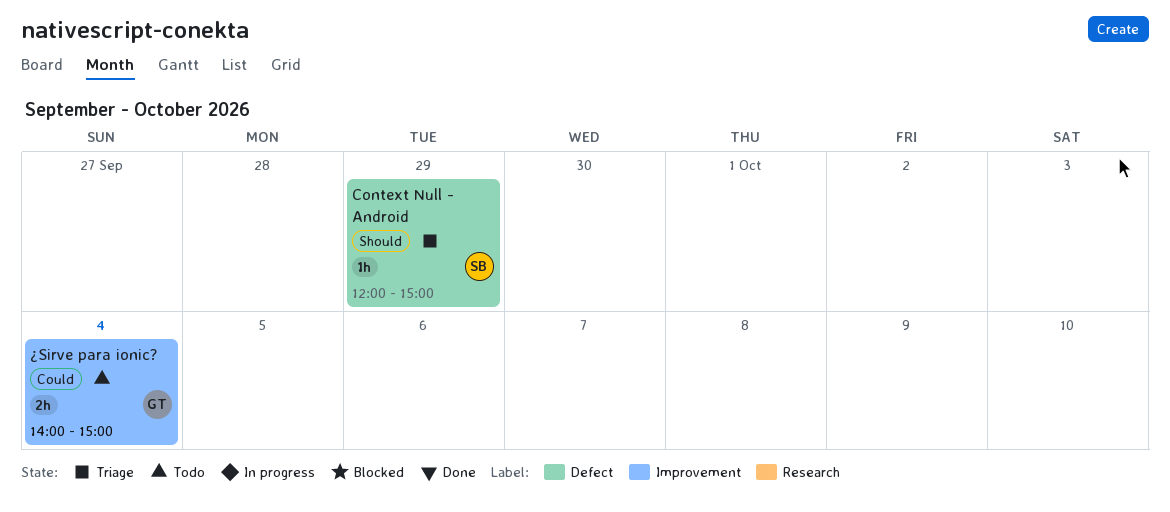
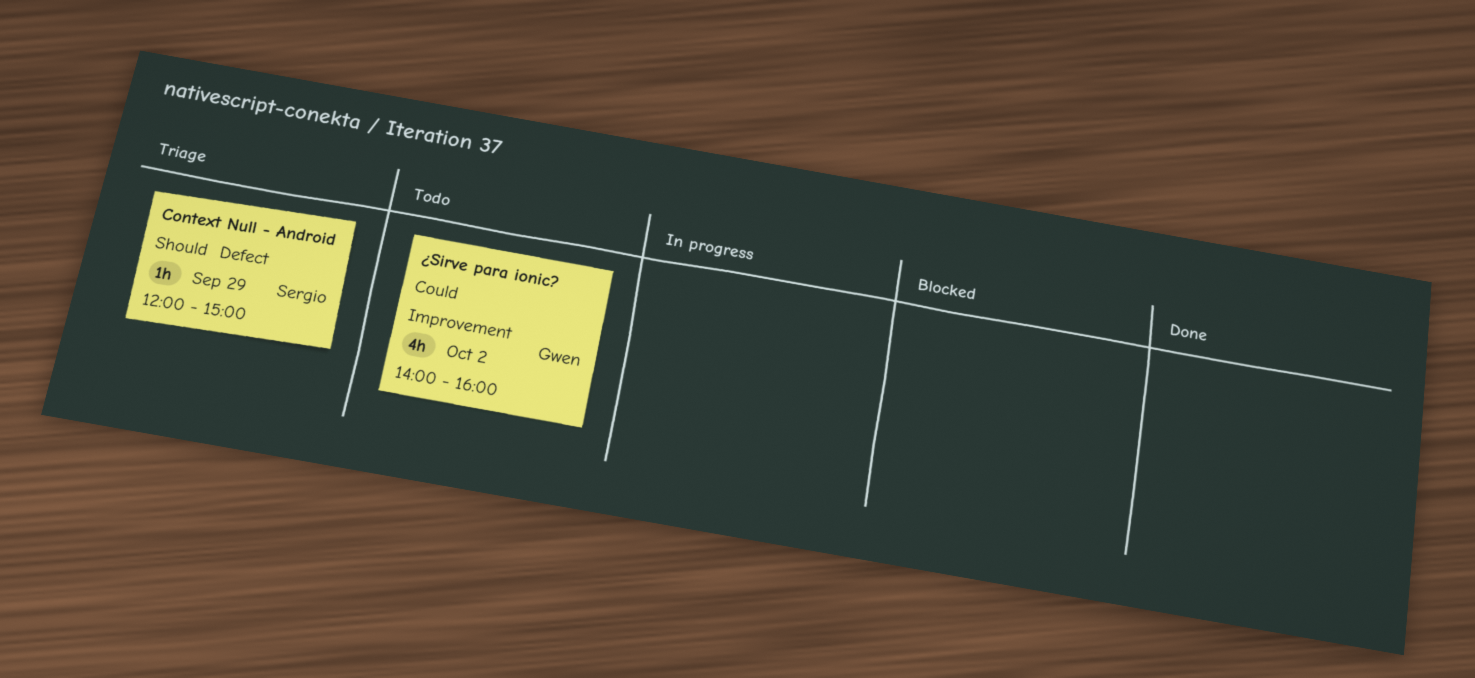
¿Sirve para ionic?, estimate: 2h -> 4h
¿Sirve para ionic?, day: Oct 4 -> Oct 2
¿Sirve para ionic?, ends: 15:00 -> 16:00

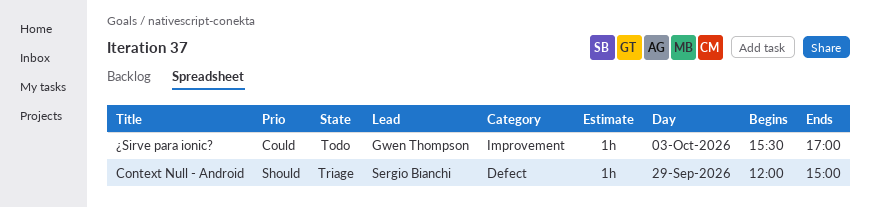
¿Sirve para ionic?, estimate: 4h -> 1h
¿Sirve para ionic?, day: Oct 2 -> Oct 3
¿Sirve para ionic?, begins: 14:00 -> 15:30
¿Sirve para ionic?, ends: 16:00 -> 17:00

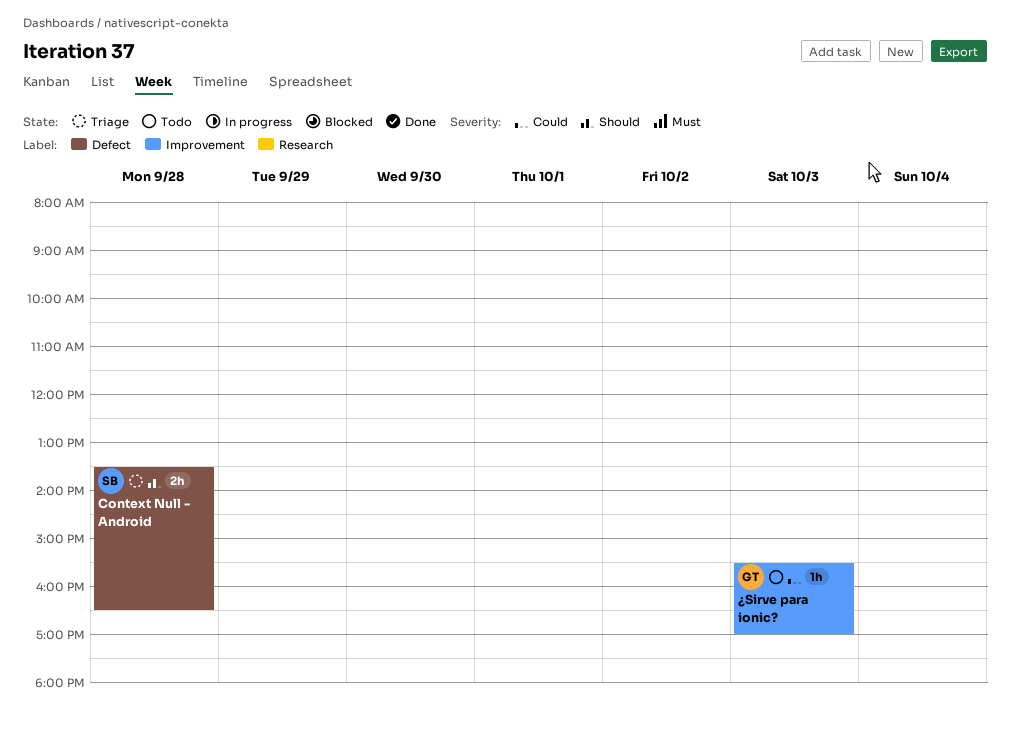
Context Null - Android, estimate: 1h -> 2h
Context Null - Android, day: Sep 29 -> Sep 28
Context Null - Android, begins: 12:00 -> 13:30
Context Null - Android, ends: 15:00 -> 16:30

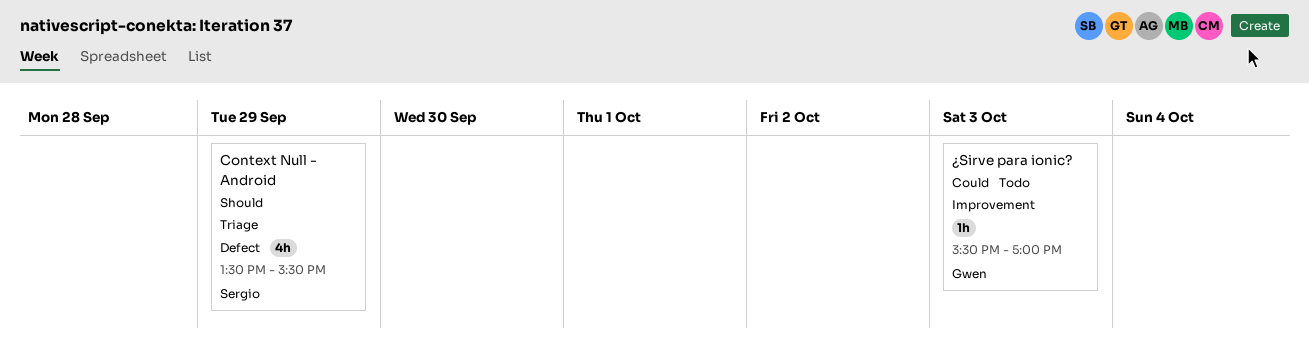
Context Null - Android, estimate: 2h -> 4h
Context Null - Android, day: Sep 28 -> Sep 29
Context Null - Android, ends: 16:30 -> 15:30

